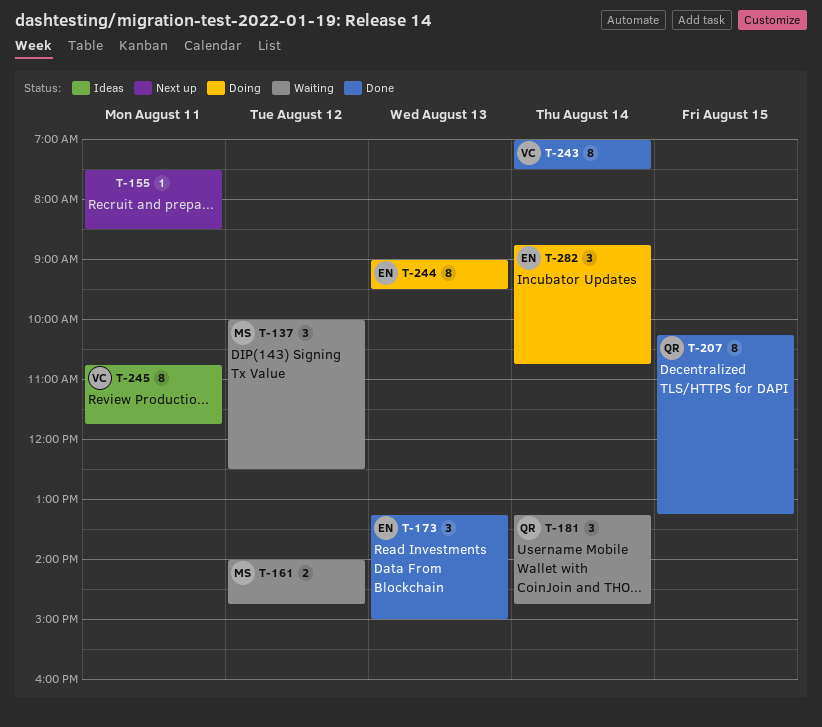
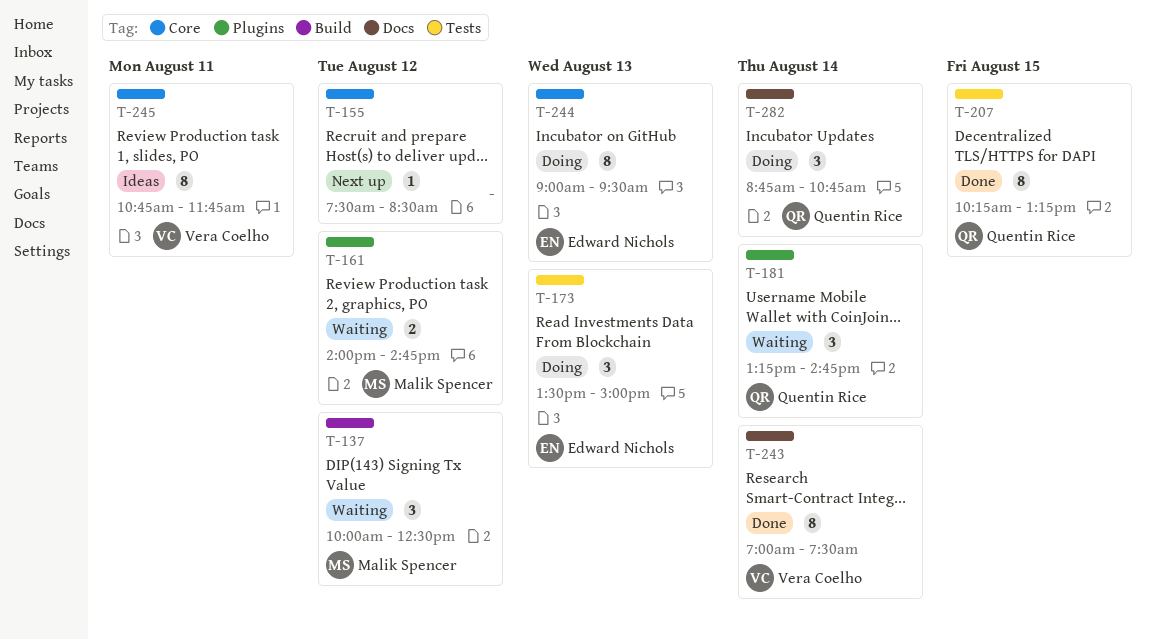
T-155, day: Aug 11 -> Aug 12
T-173, status: Done -> Doing
T-173, begins: 13:15 -> 13:30
T-282, owner: Edward Nichols -> Quentin Rice

